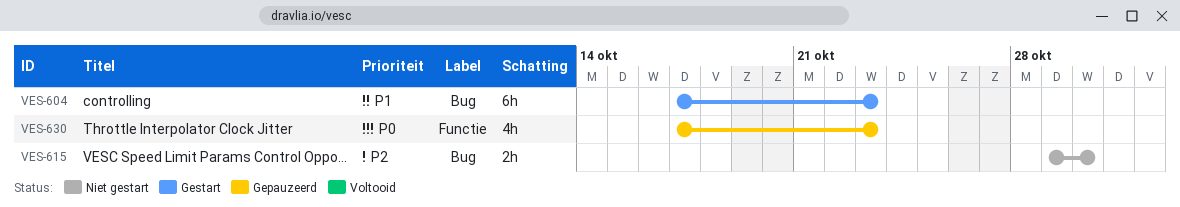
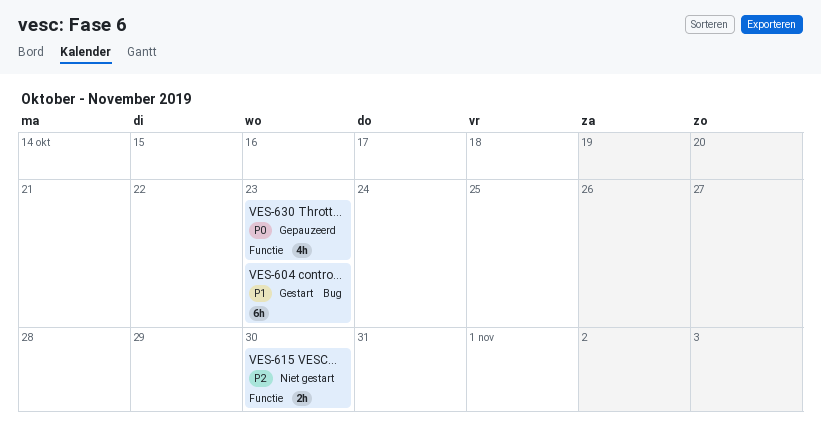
VES-615, label: Bug -> Functie

